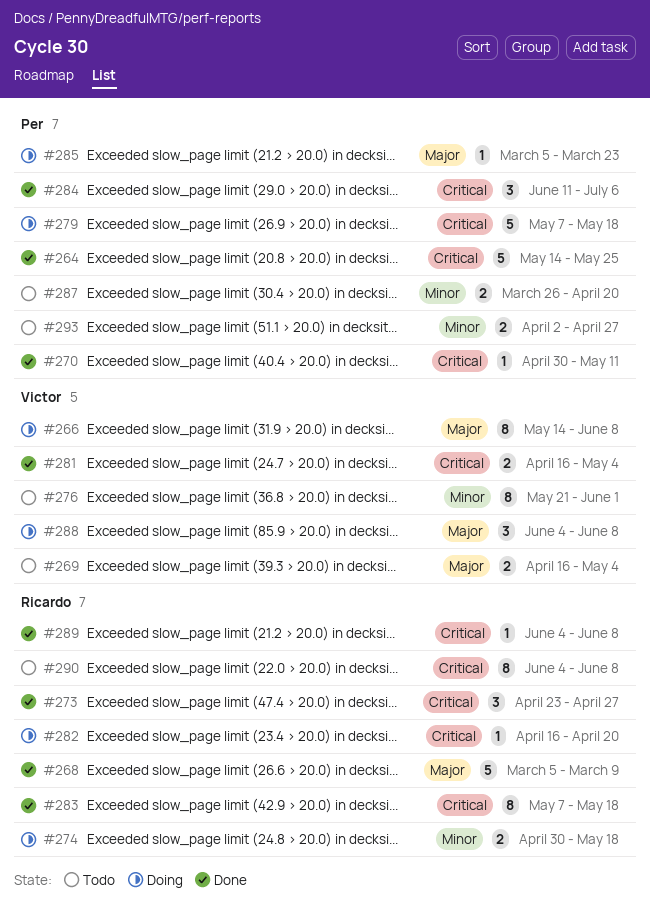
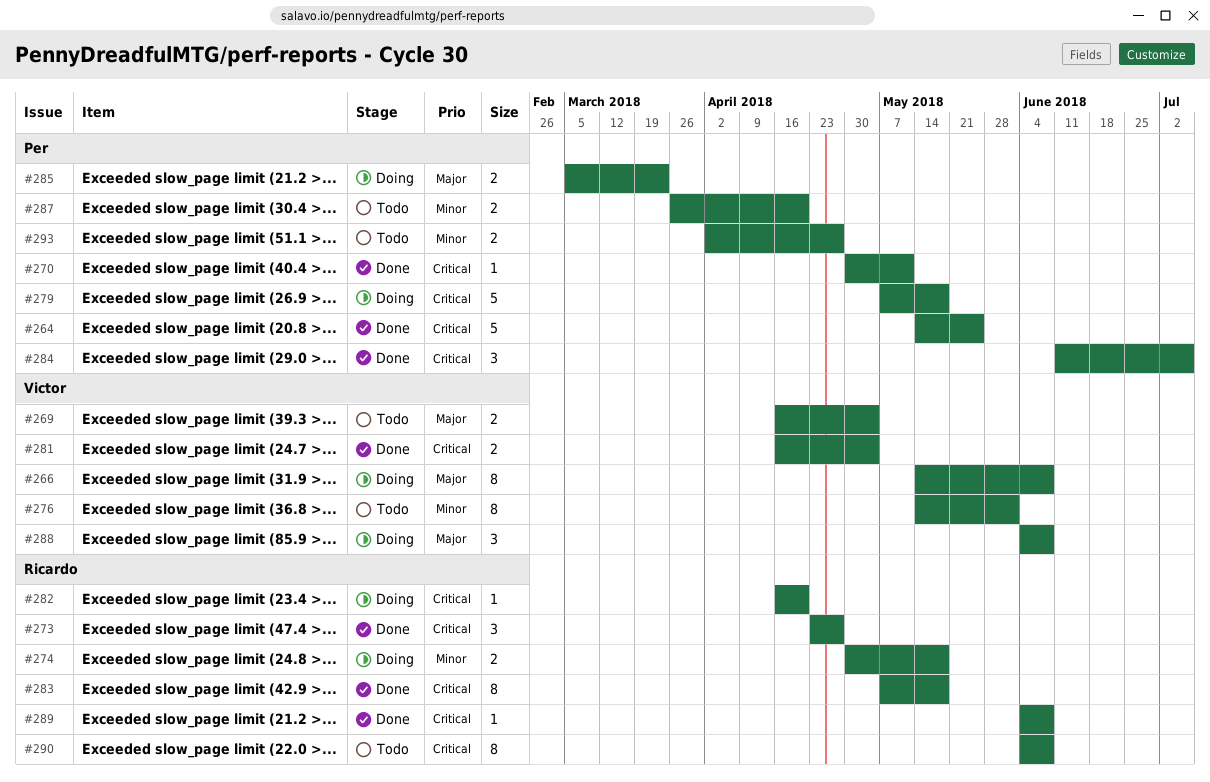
#268: present -> none
#276, start: May 21 -> May 14
#285, estimate: 1 -> 2

